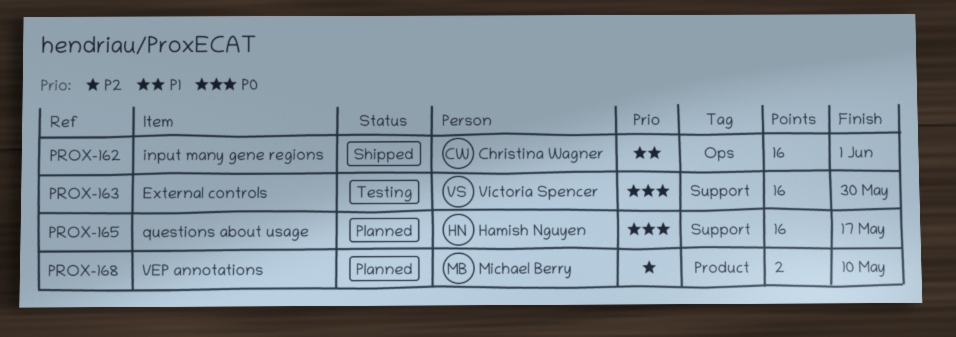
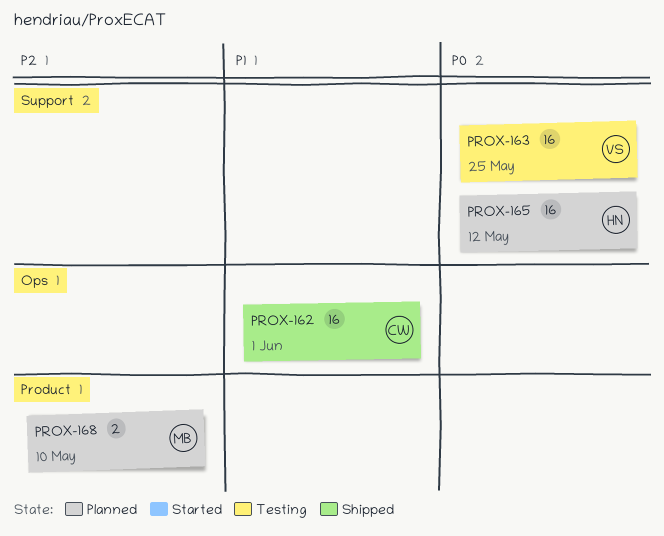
PROX-163, due: May 30 -> May 25
PROX-165, due: May 17 -> May 12

